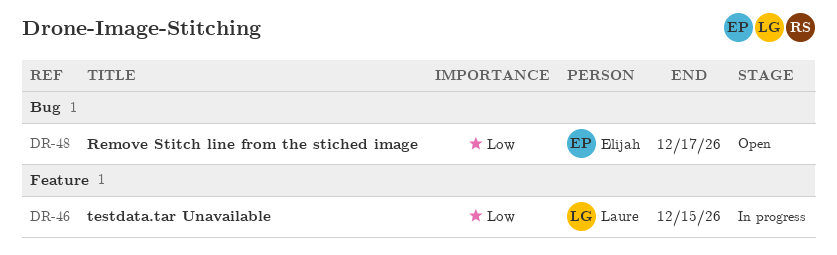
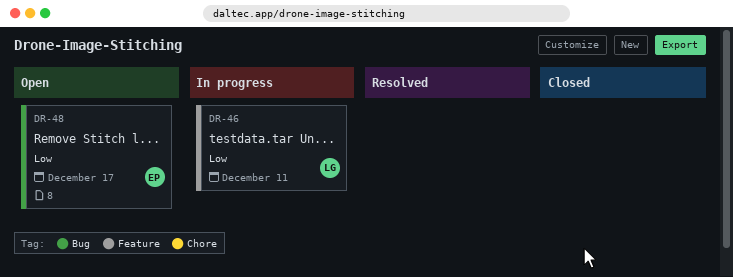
DR-46, due: Dec 15 -> Dec 11

